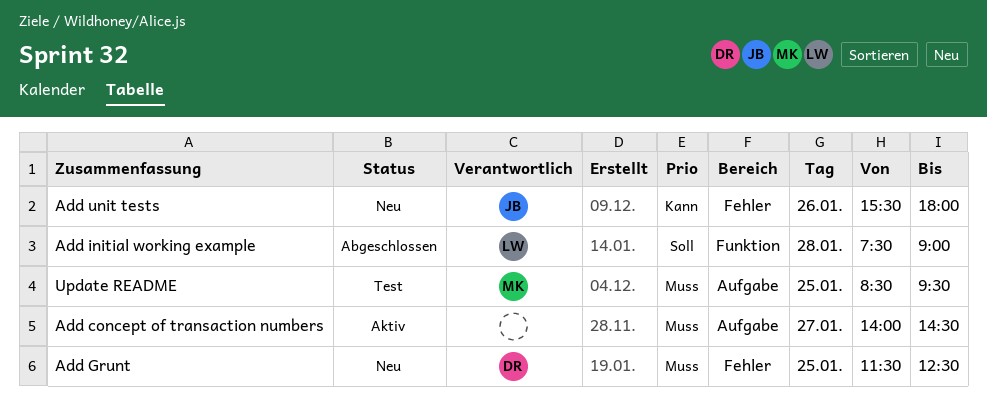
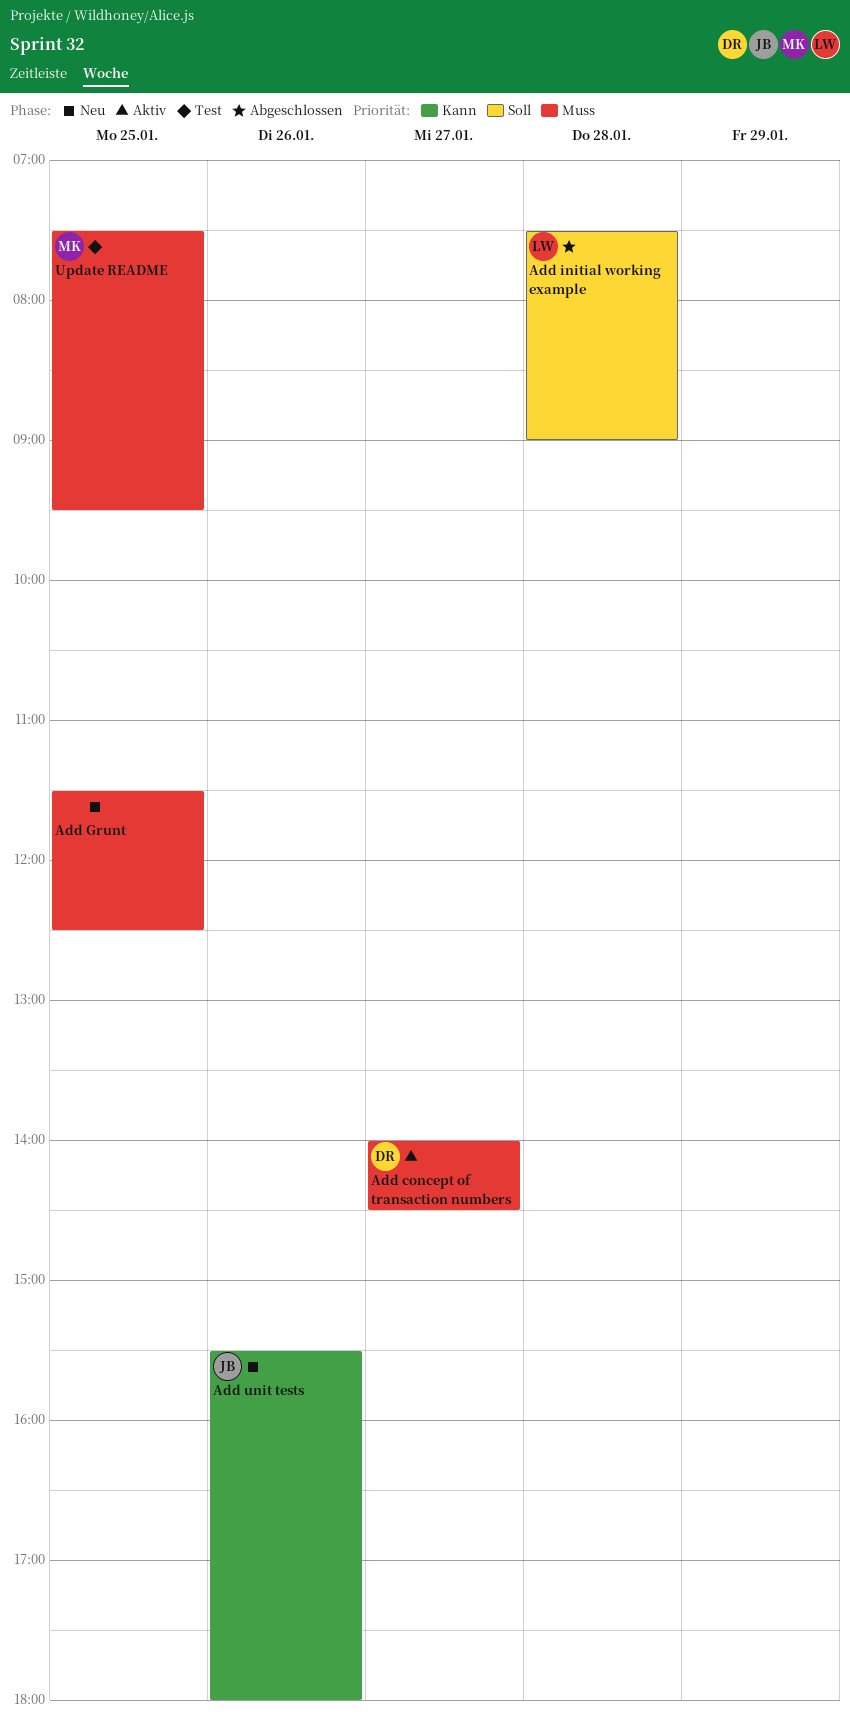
Add concept of transaction numbers, owner: none -> DR
Add Grunt, owner: DR -> none
Update README, begins: 08:30 -> 07:30

